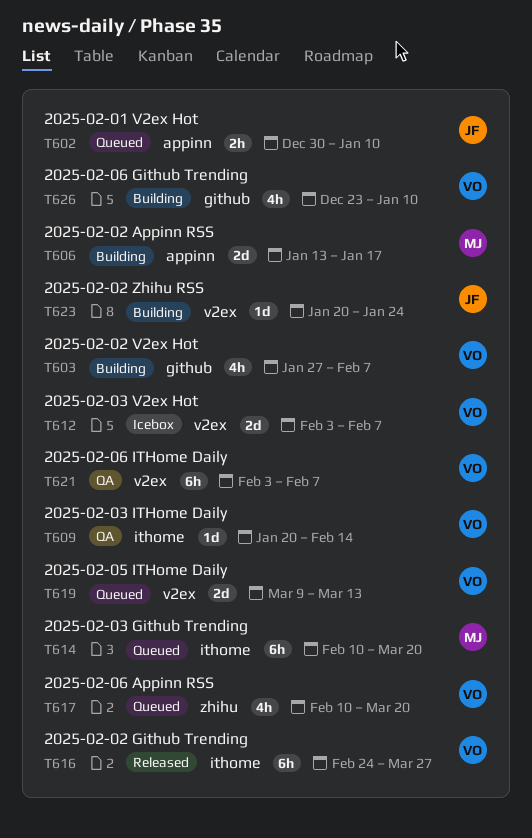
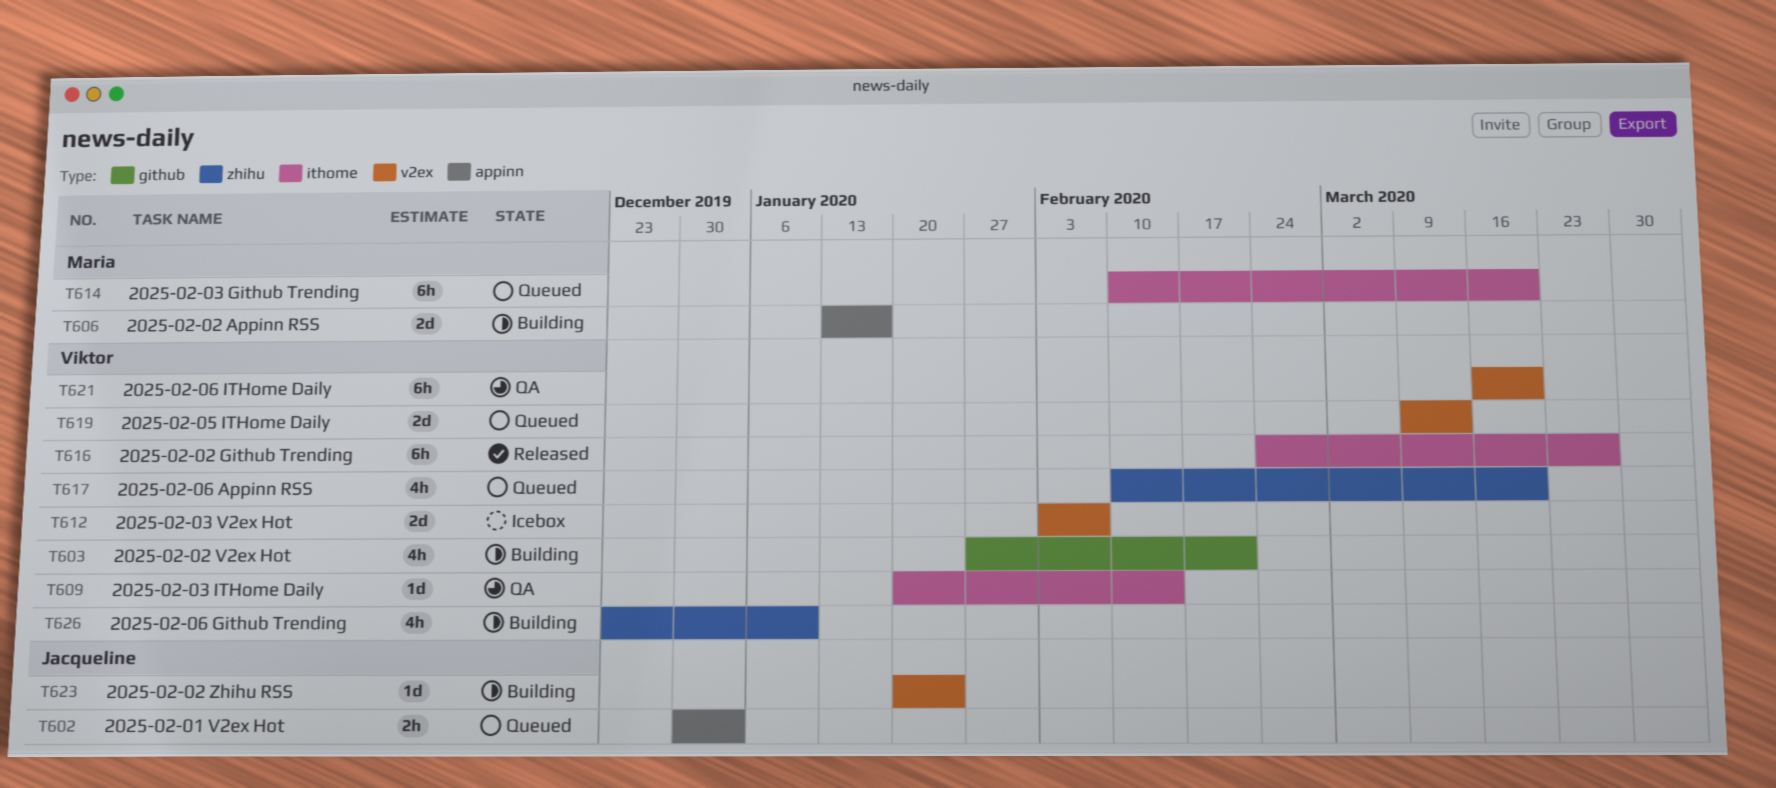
T602, due: Jan 10 -> Jan 3
T603, due: Feb 7 -> Feb 21
T621, start: Feb 3 -> Mar 16
T621, due: Feb 7 -> Mar 20
T626, label: github -> zhihu

